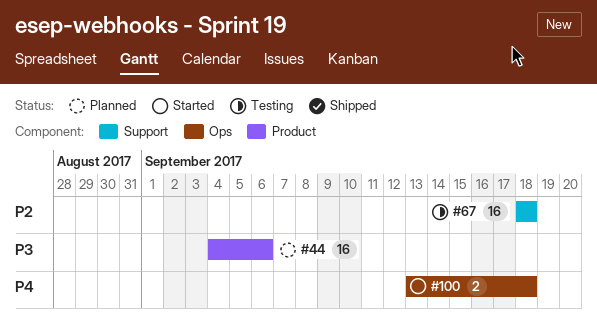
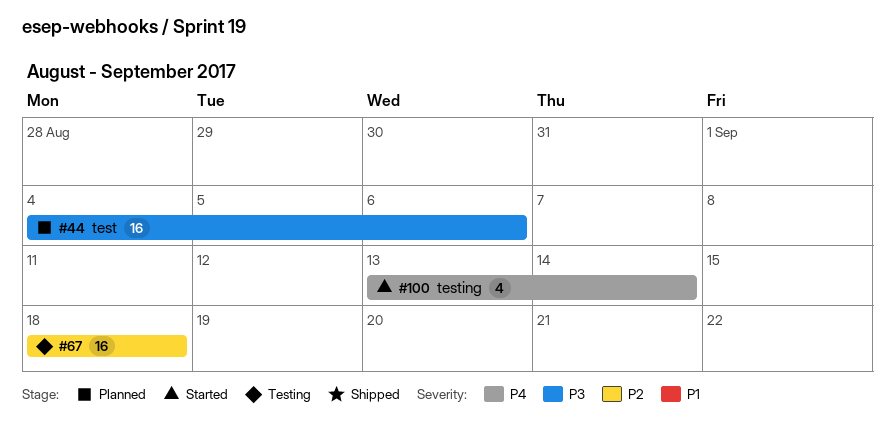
#100, estimate: 2 -> 4
#100, due: Sep 18 -> Sep 14

